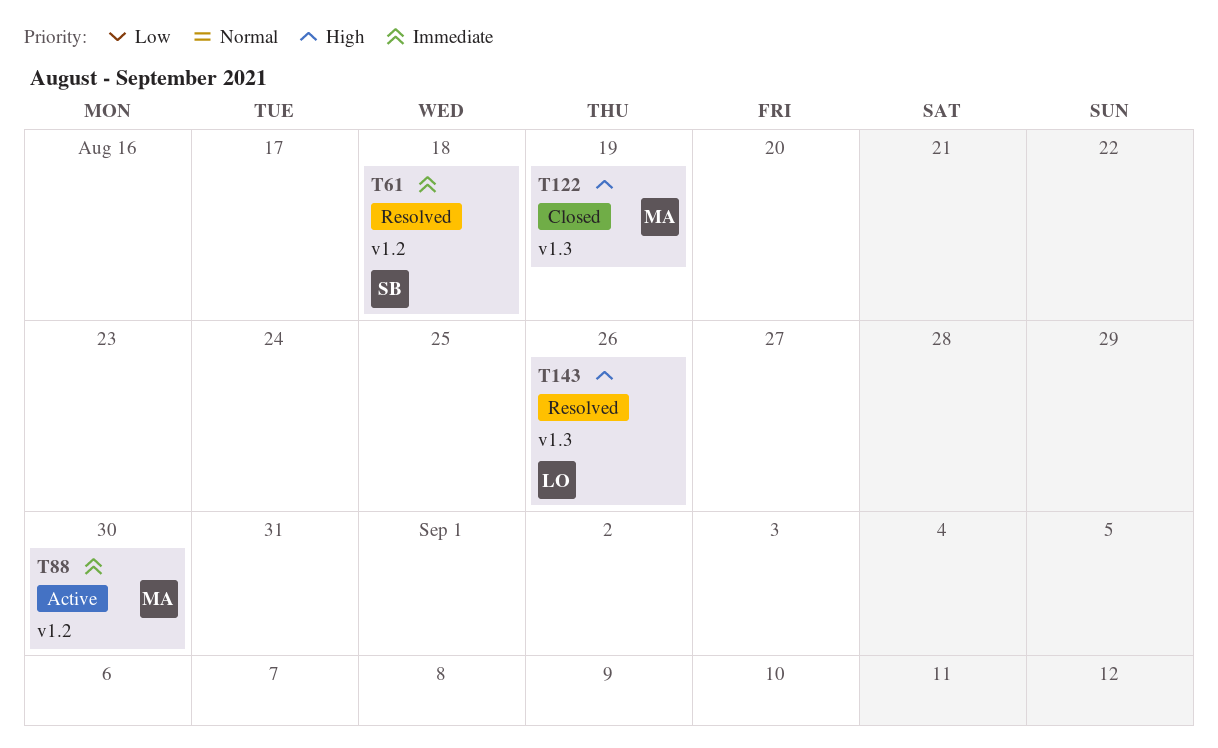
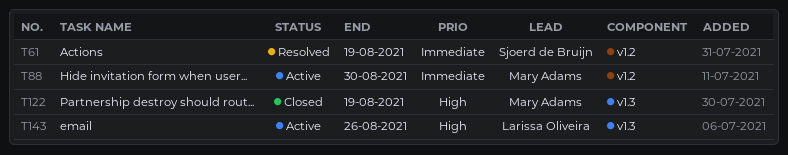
T61, due: Aug 18 -> Aug 19
T143, status: Resolved -> Active

